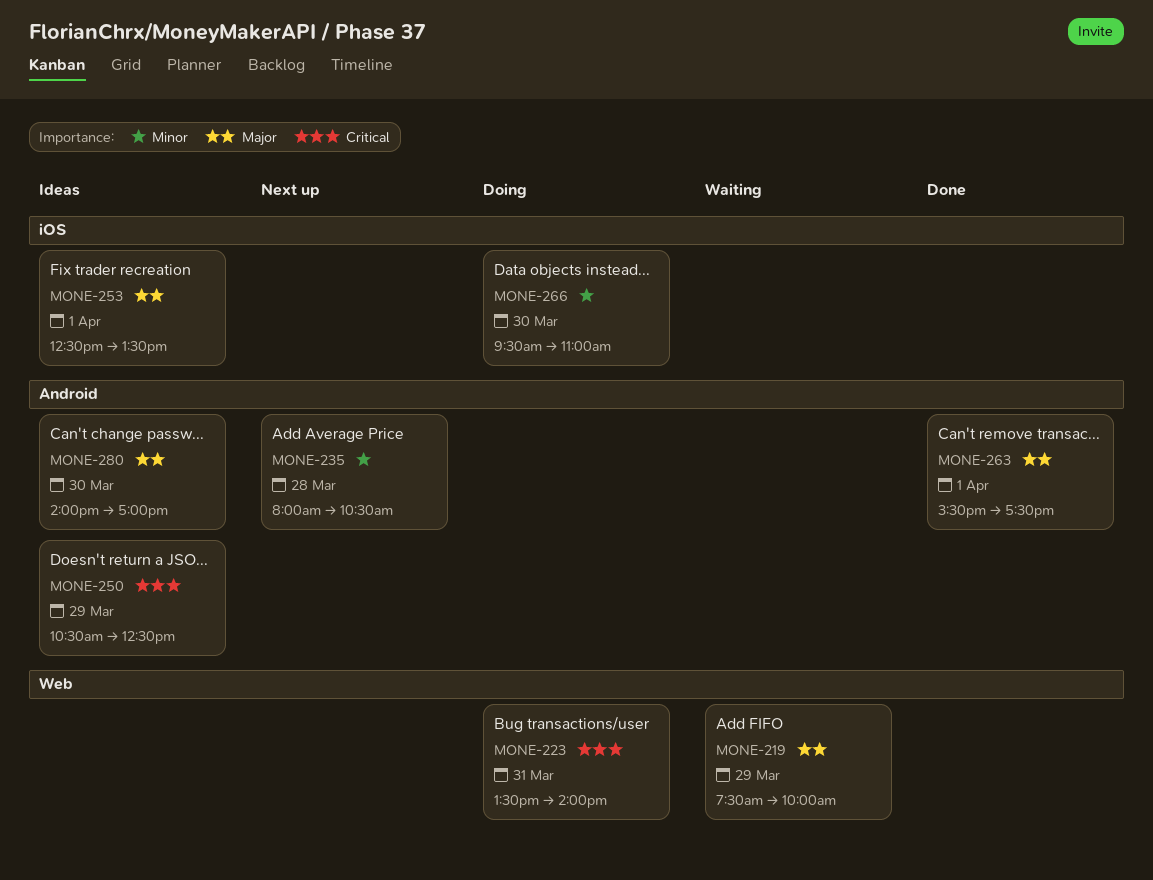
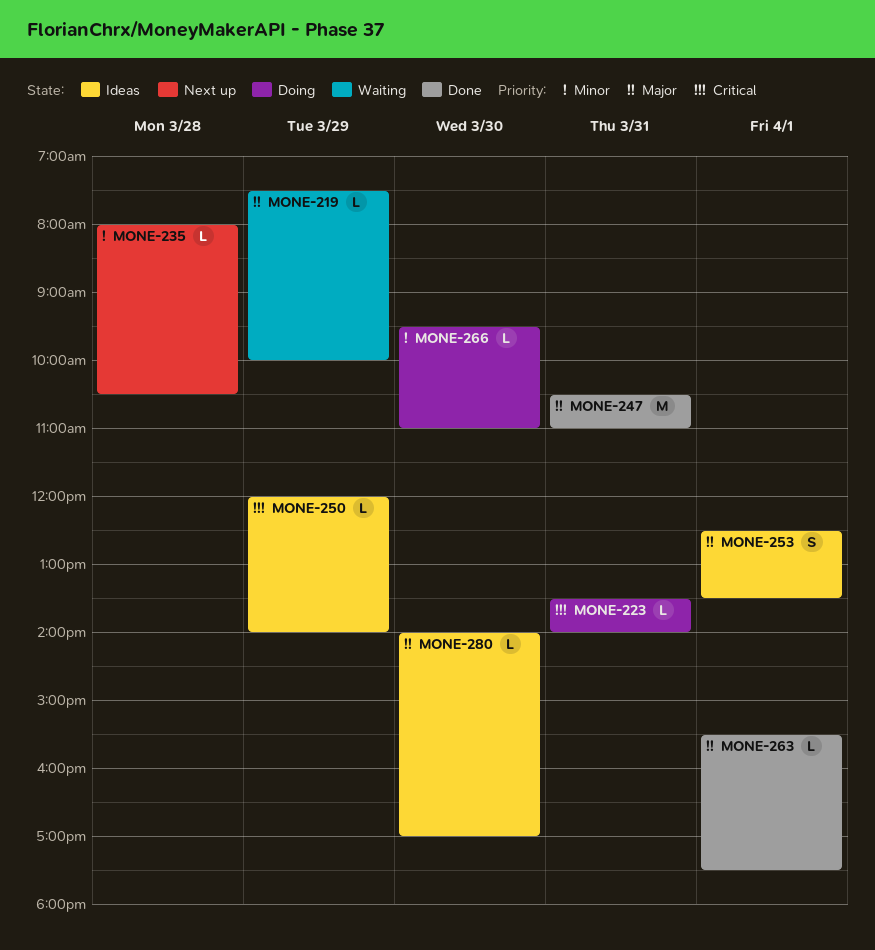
MONE-247: none -> present
MONE-250, begins: 10:30 -> 12:00
MONE-250, ends: 12:30 -> 14:00

